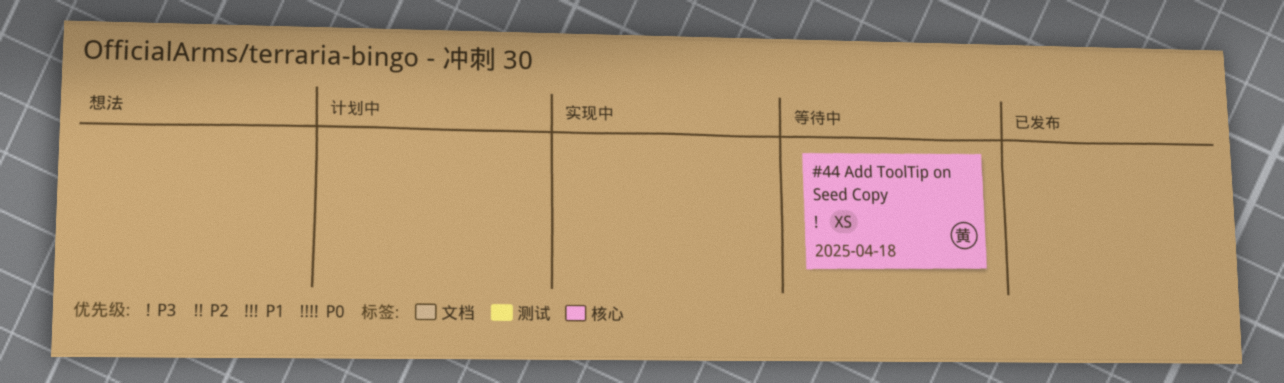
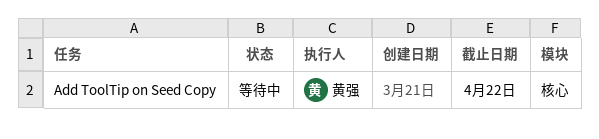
Add ToolTip on Seed Copy, due: Apr 18 -> Apr 22

